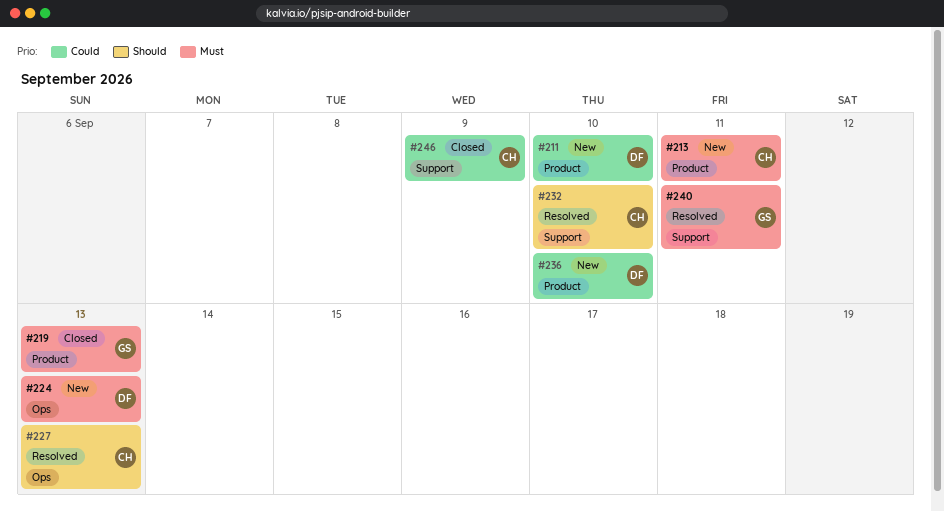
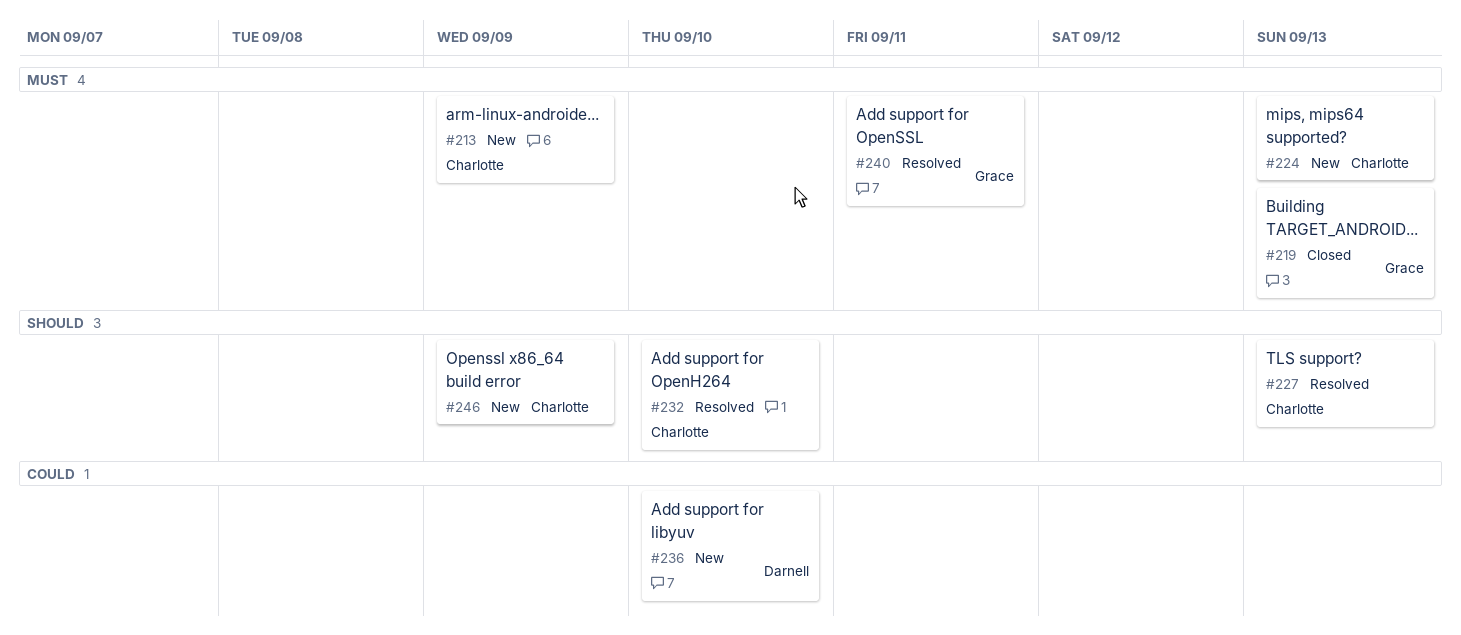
#211: present -> none
#213, due: Sep 11 -> Sep 9
#224, owner: Darnell -> Charlotte
#246, status: Closed -> New
#246, priority: Could -> Should

